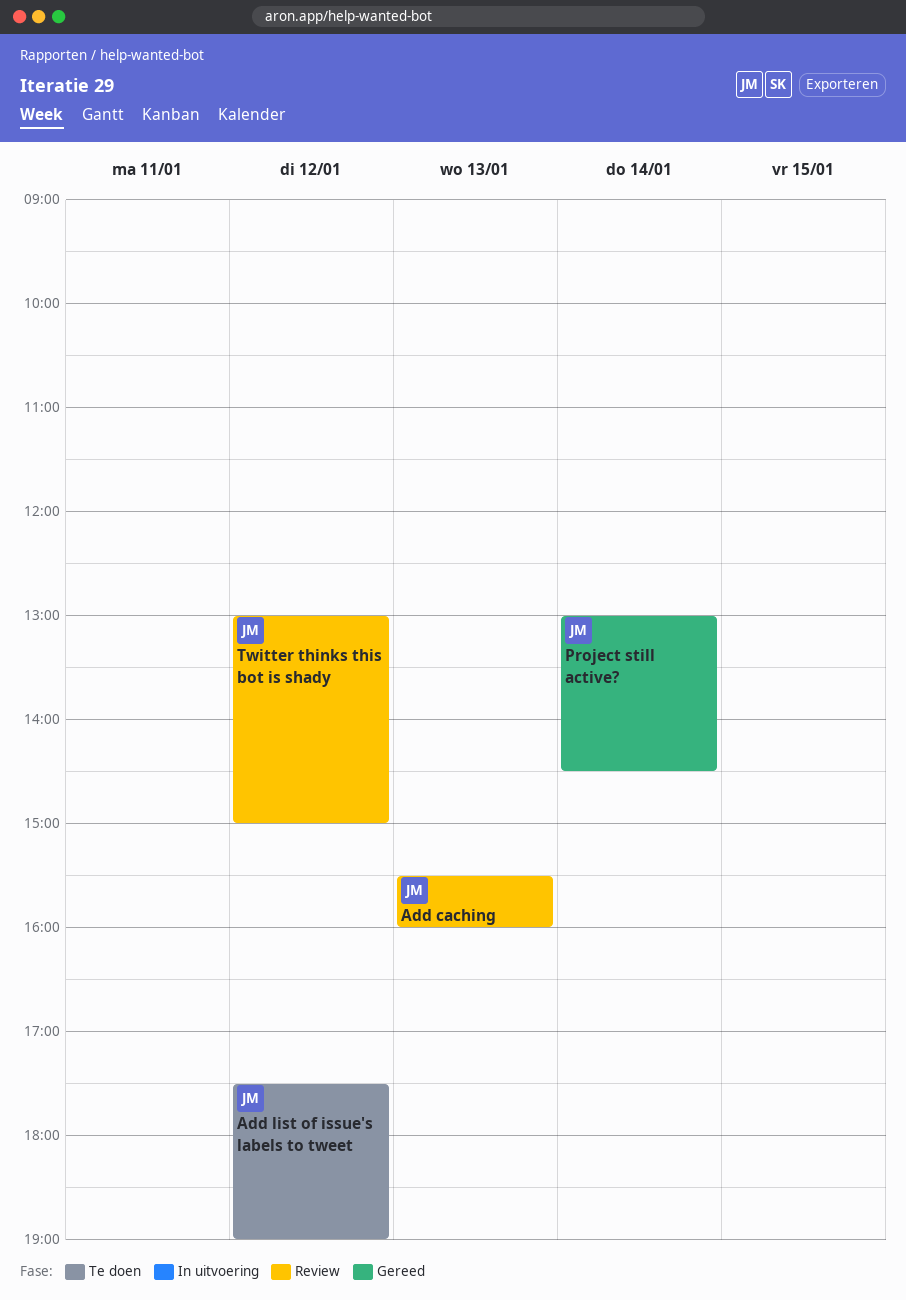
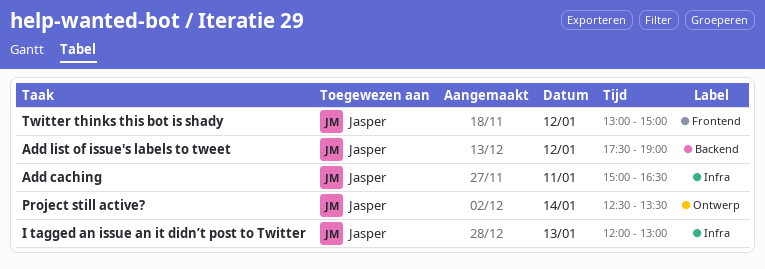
Add caching, day: Jan 13 -> Jan 11
Add caching, begins: 15:30 -> 15:00
Add caching, ends: 16:00 -> 16:30
I tagged an issue an it didn’t post to Twitter: none -> present
Project still active?, begins: 13:00 -> 12:30
Project still active?, ends: 14:30 -> 13:30

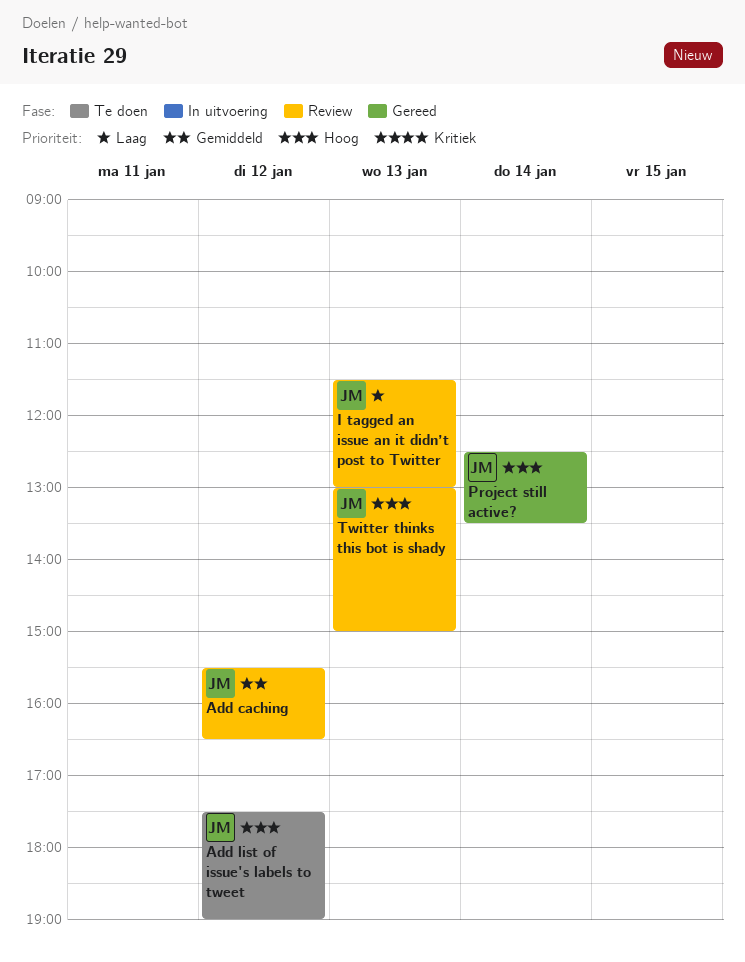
Add caching, day: Jan 11 -> Jan 12
Add caching, begins: 15:00 -> 15:30
I tagged an issue an it didn’t post to Twitter, begins: 12:00 -> 11:30
Twitter thinks this bot is shady, day: Jan 12 -> Jan 13

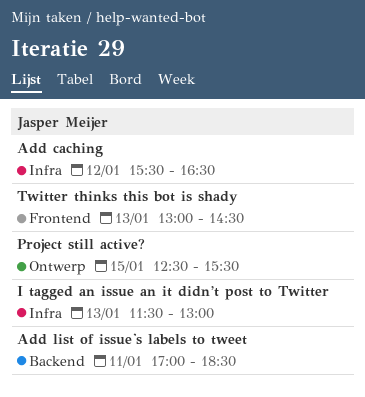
Add list of issue's labels to tweet, day: Jan 12 -> Jan 11
Add list of issue's labels to tweet, begins: 17:30 -> 17:00
Add list of issue's labels to tweet, ends: 19:00 -> 18:30
Project still active?, day: Jan 14 -> Jan 15
Project still active?, ends: 13:30 -> 15:30
Twitter thinks this bot is shady, ends: 15:00 -> 14:30

